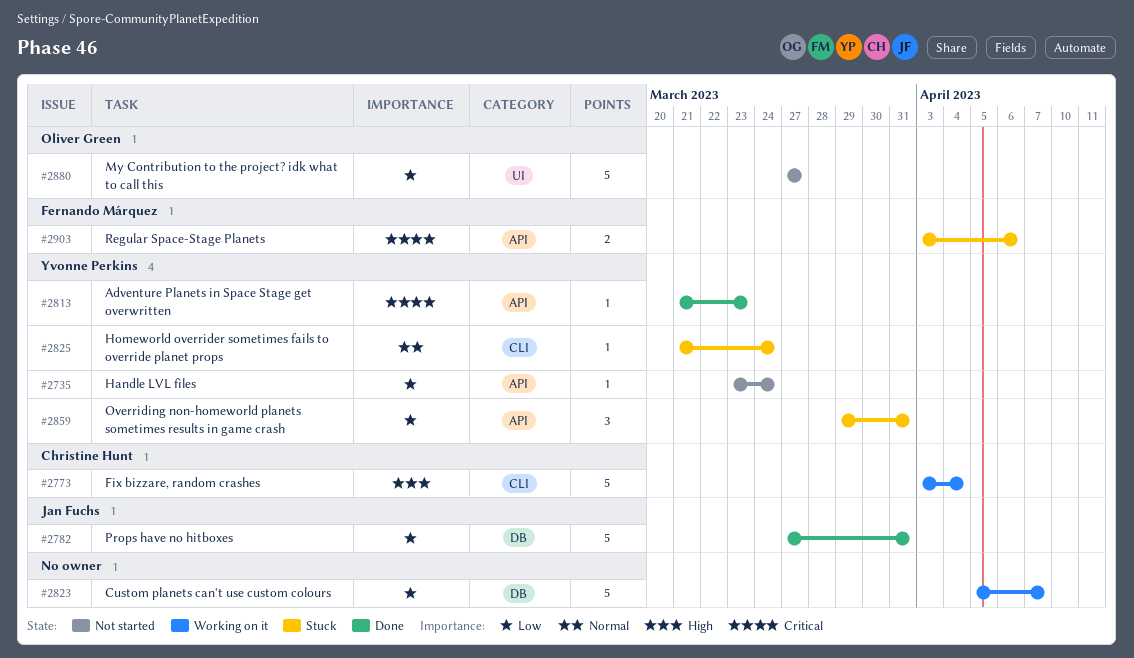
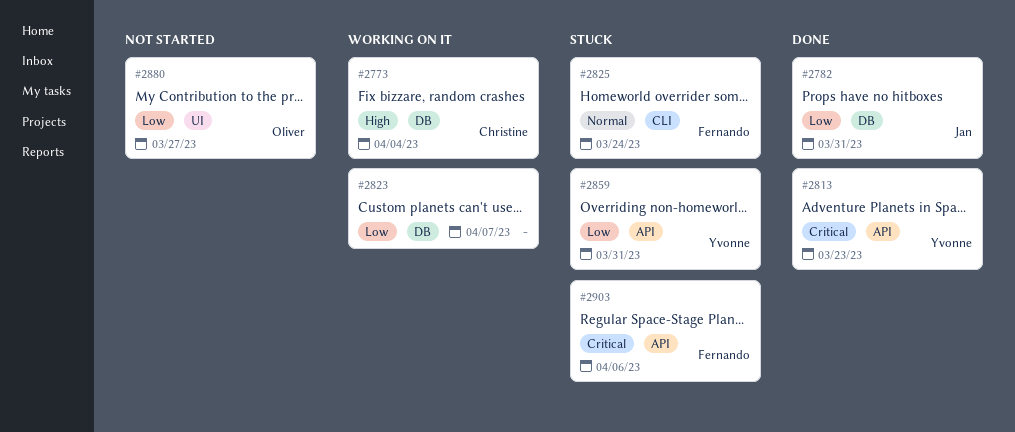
#2735: present -> none
#2773, label: CLI -> DB
#2825, owner: Yvonne Perkins -> Fernando Márquez

